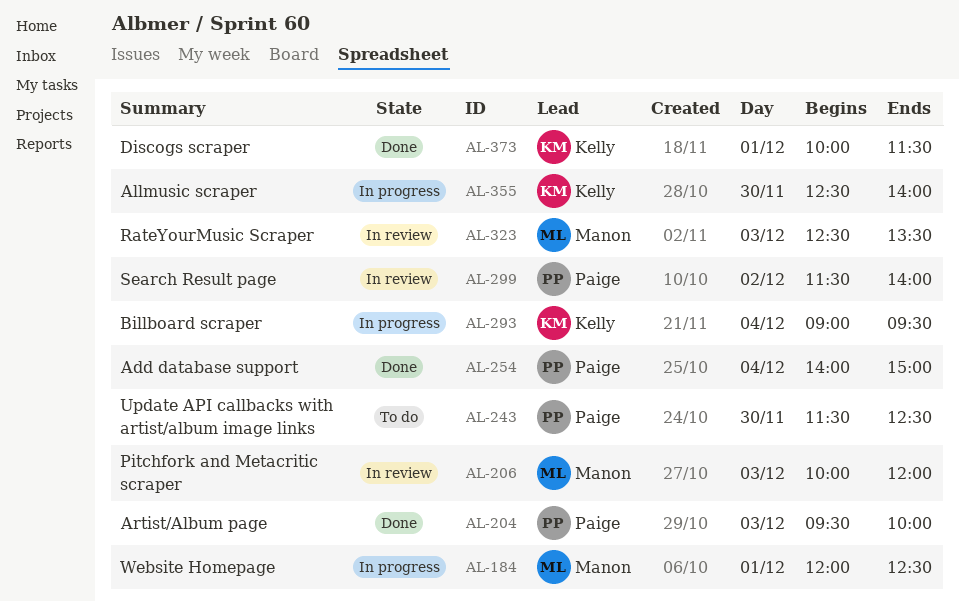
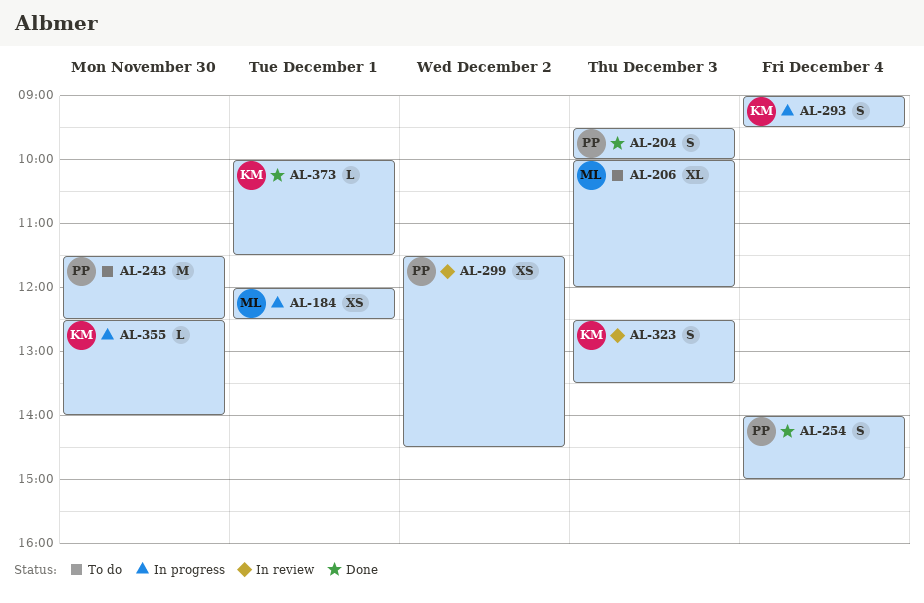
AL-206, status: In review -> To do
AL-299, ends: 14:00 -> 14:30
AL-323, owner: Manon -> Kelly

